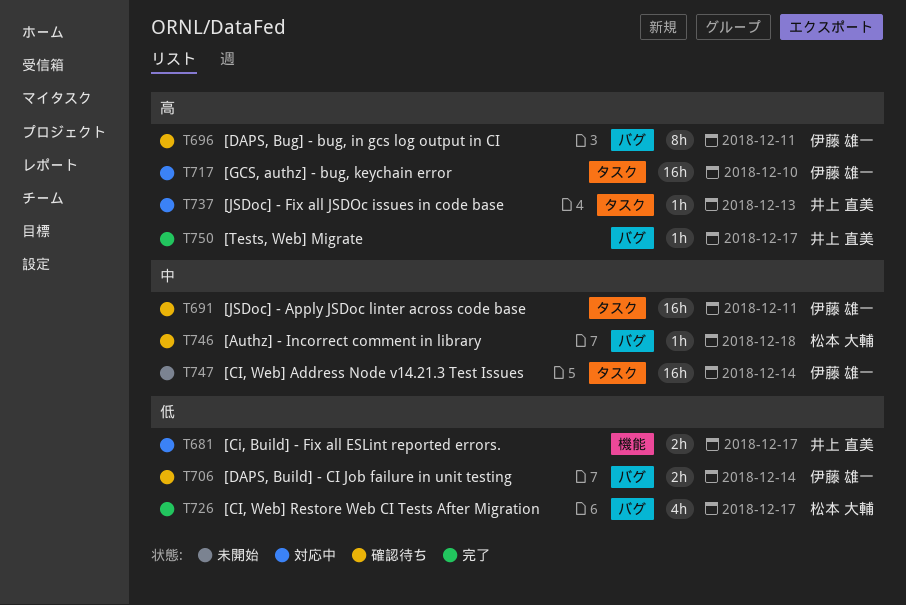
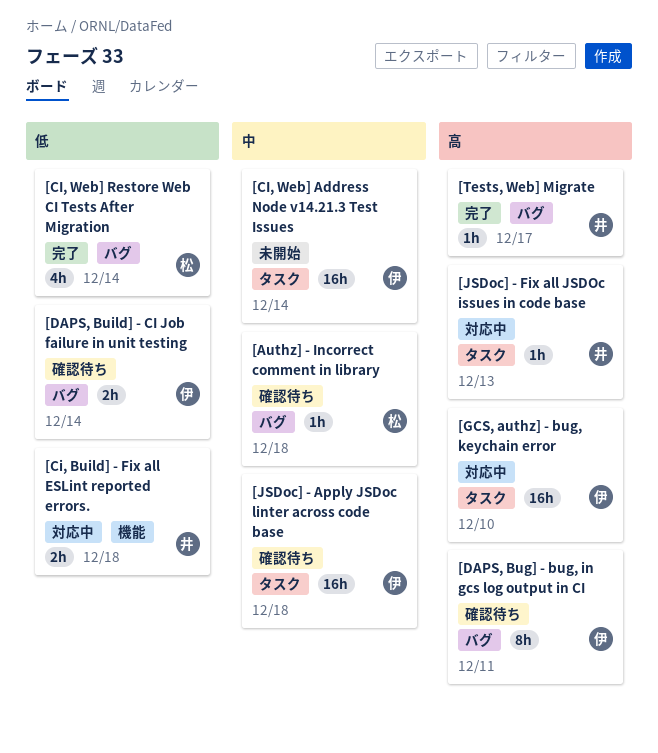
[Ci, Build] - Fix all ESLint reported errors., due: Dec 17 -> Dec 18
[CI, Web] Restore Web CI Tests After Migration, due: Dec 17 -> Dec 14
[JSDoc] - Apply JSDoc linter across code base, due: Dec 11 -> Dec 18

